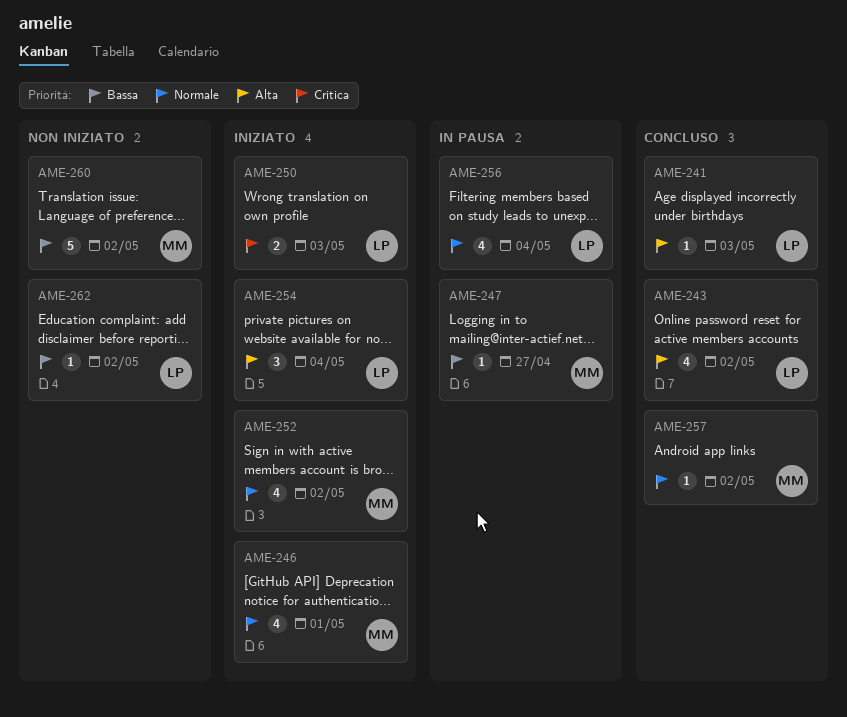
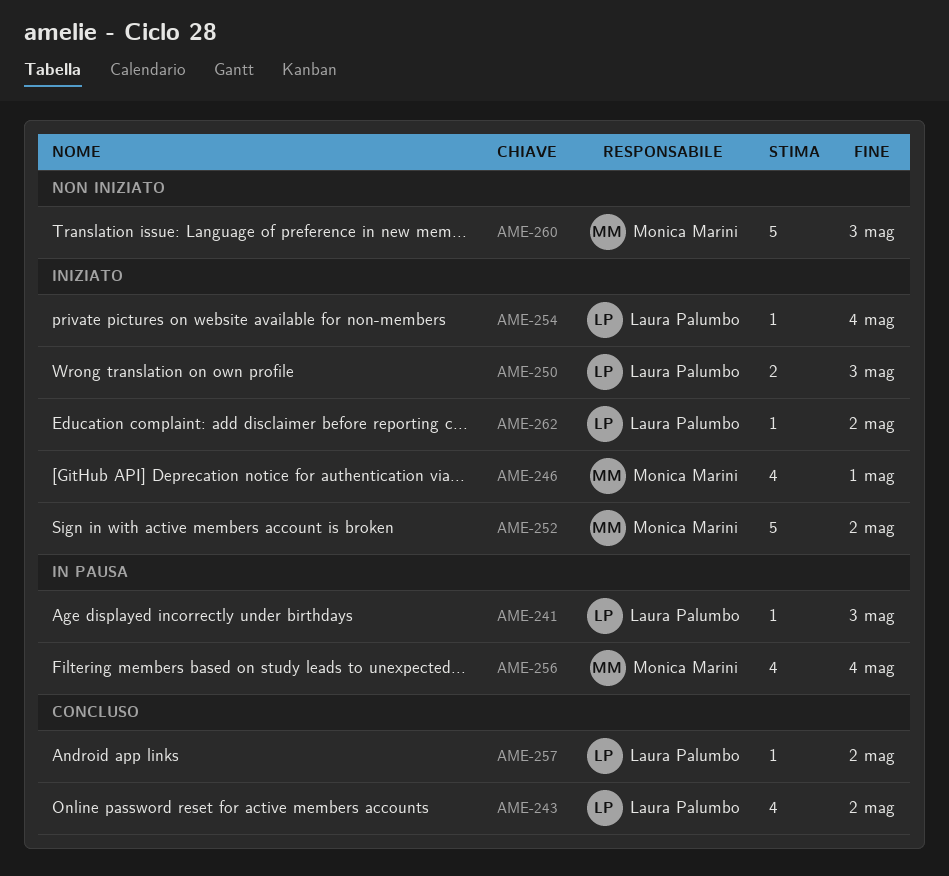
AME-241, status: Concluso -> In pausa
AME-247: present -> none
AME-252, estimate: 4 -> 5
AME-254, estimate: 3 -> 1
AME-256, owner: Laura Palumbo -> Monica Marini
AME-257, owner: Monica Marini -> Laura Palumbo
AME-260, due: May 2 -> May 3
AME-262, status: Non iniziato -> Iniziato

